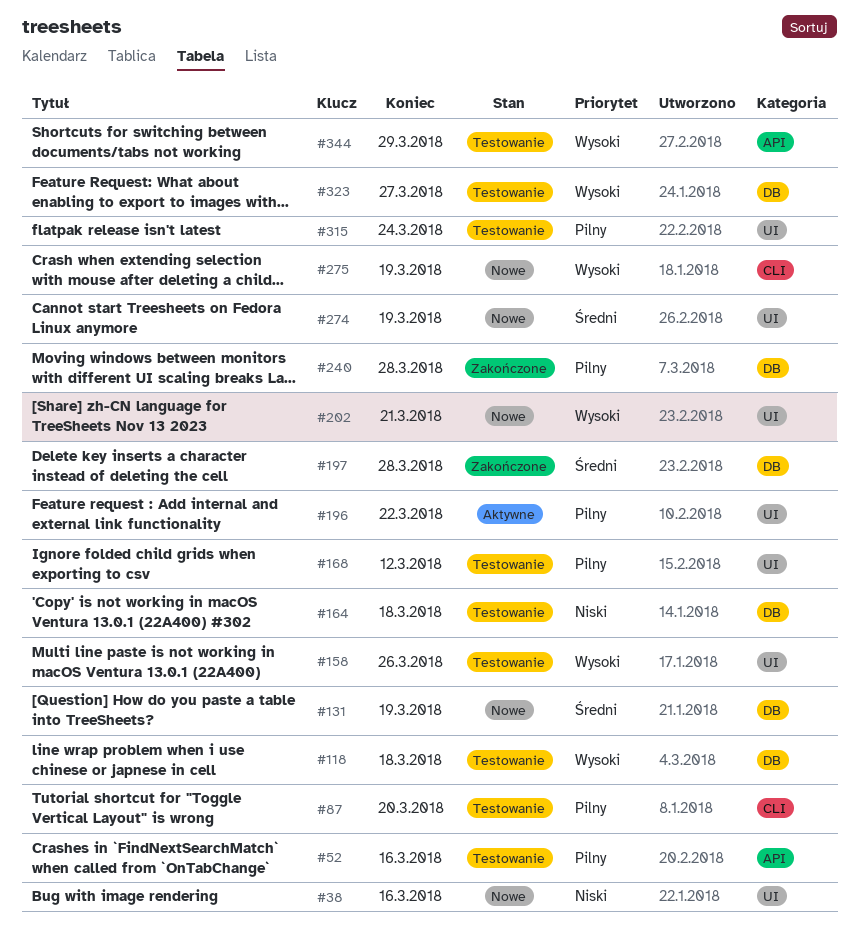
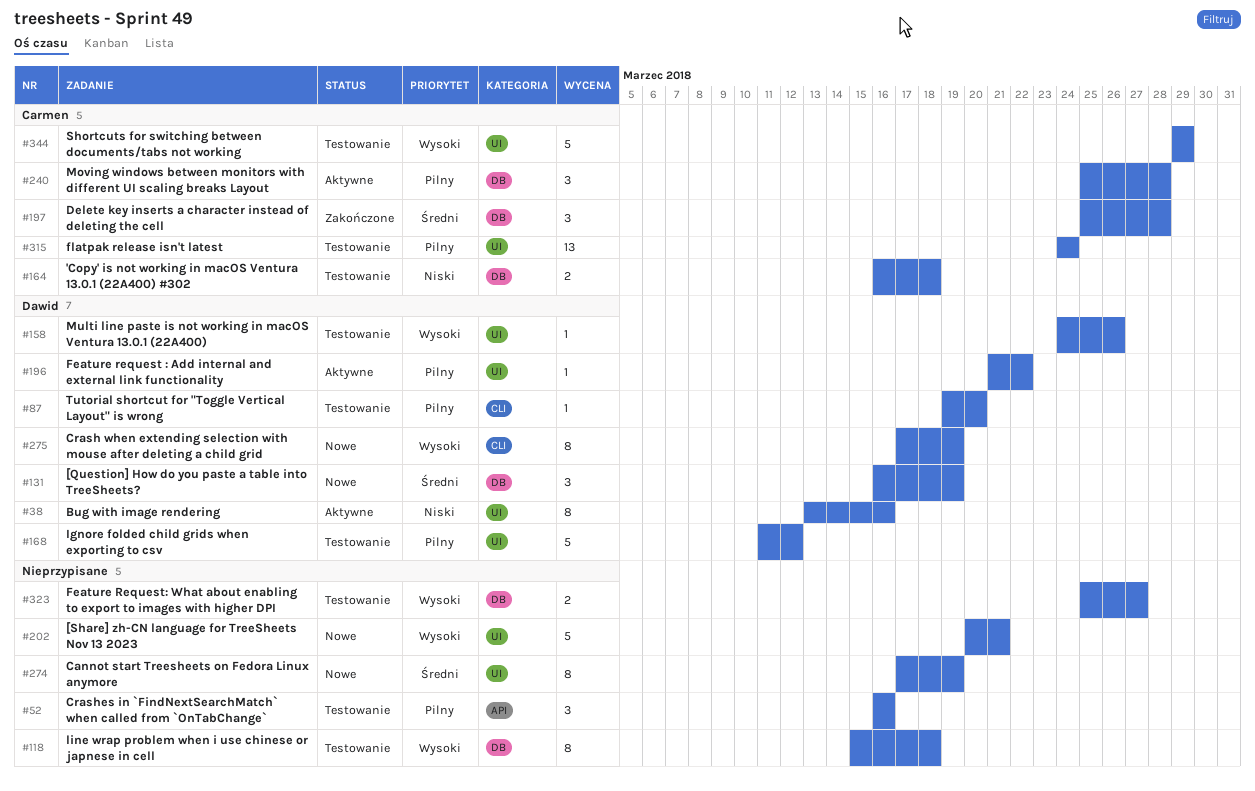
#38, status: Nowe -> Aktywne
#240, status: Zakończone -> Aktywne
#344, label: API -> UI

